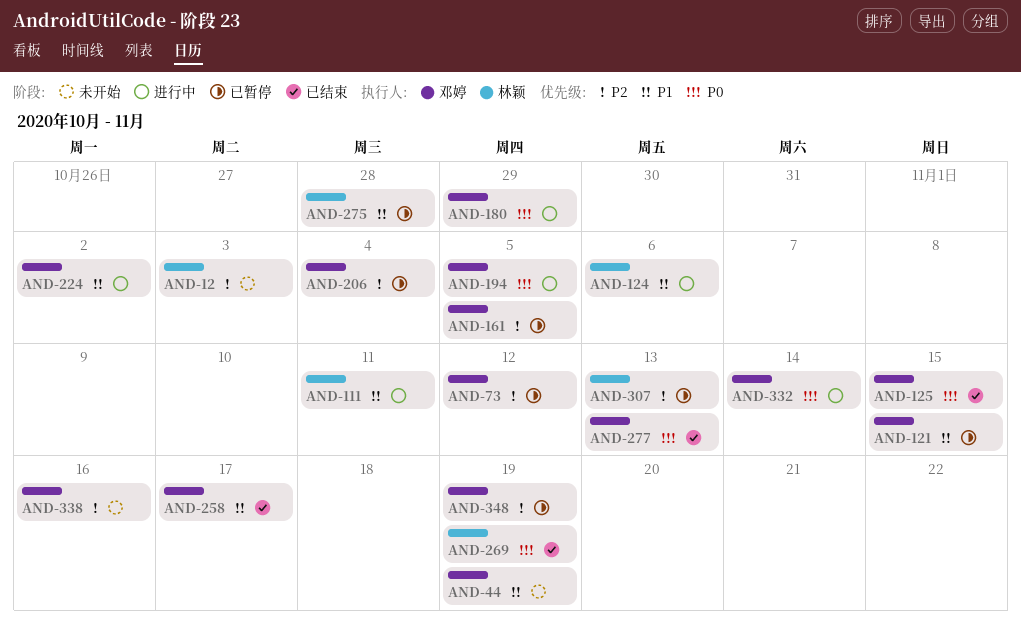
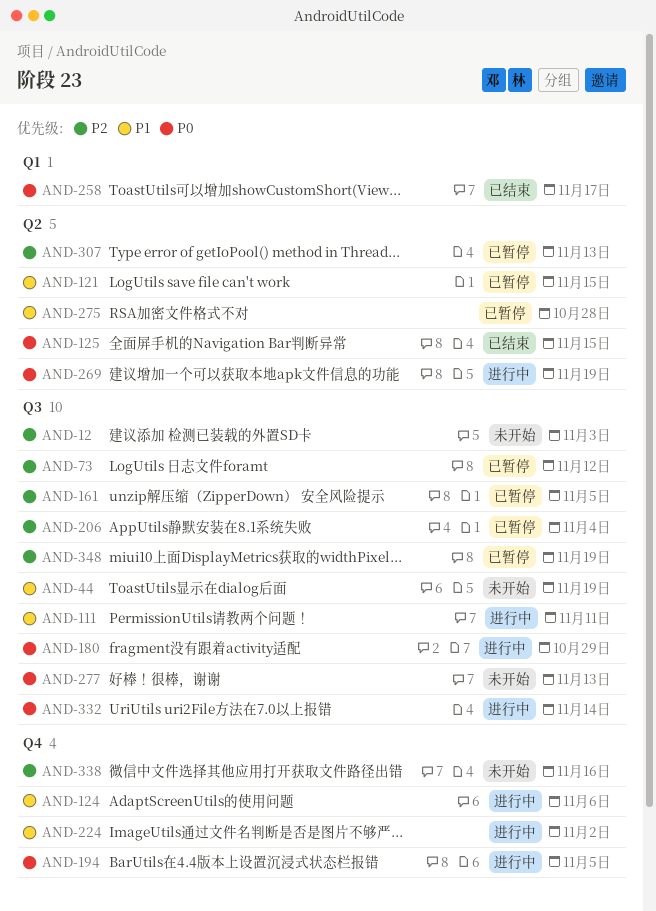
AND-258, priority: P1 -> P0
AND-269, status: 已结束 -> 进行中
AND-277, status: 已结束 -> 未开始

